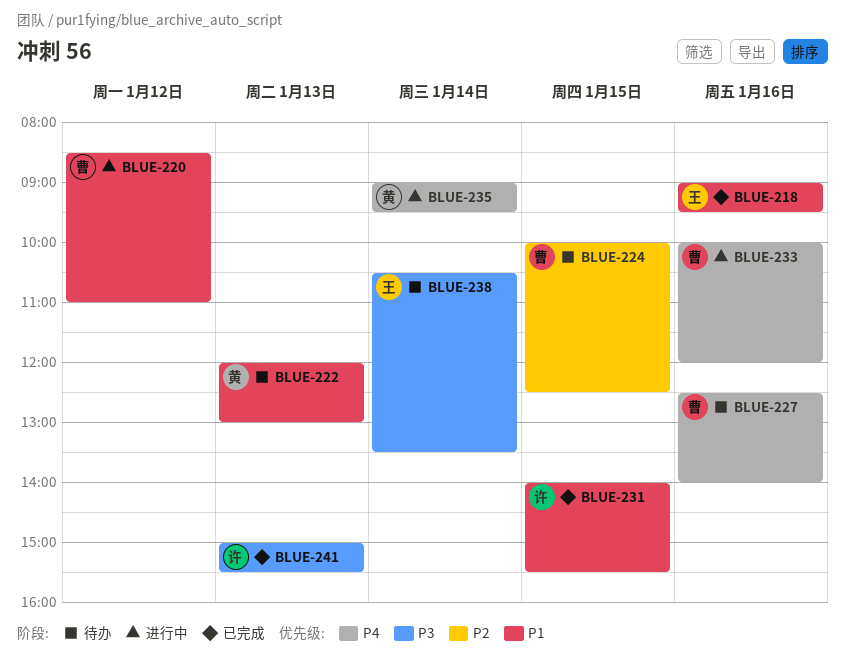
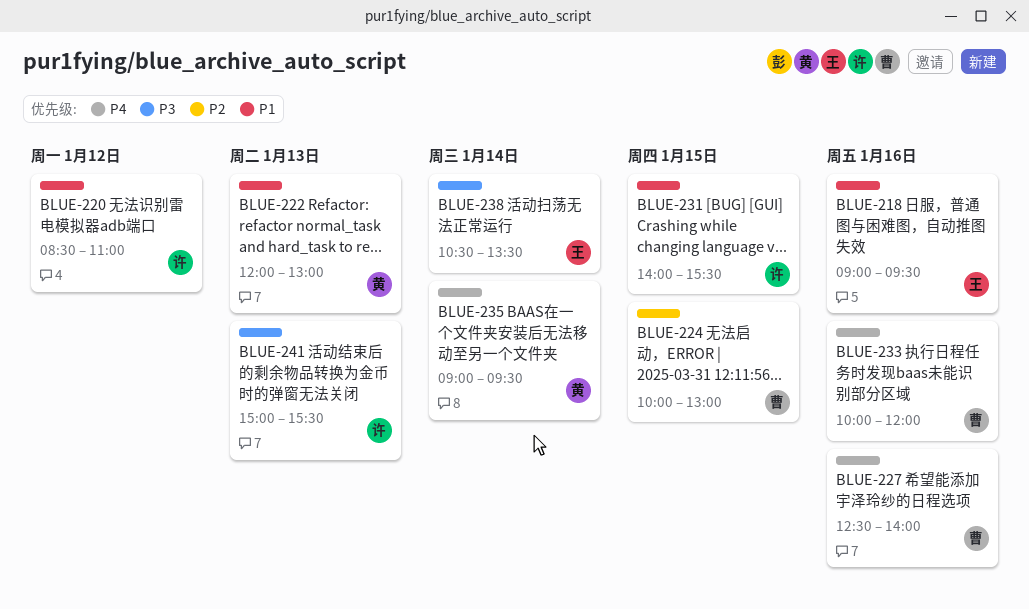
BLUE-220, owner: 曹 -> 许
BLUE-224, ends: 12:30 -> 13:00

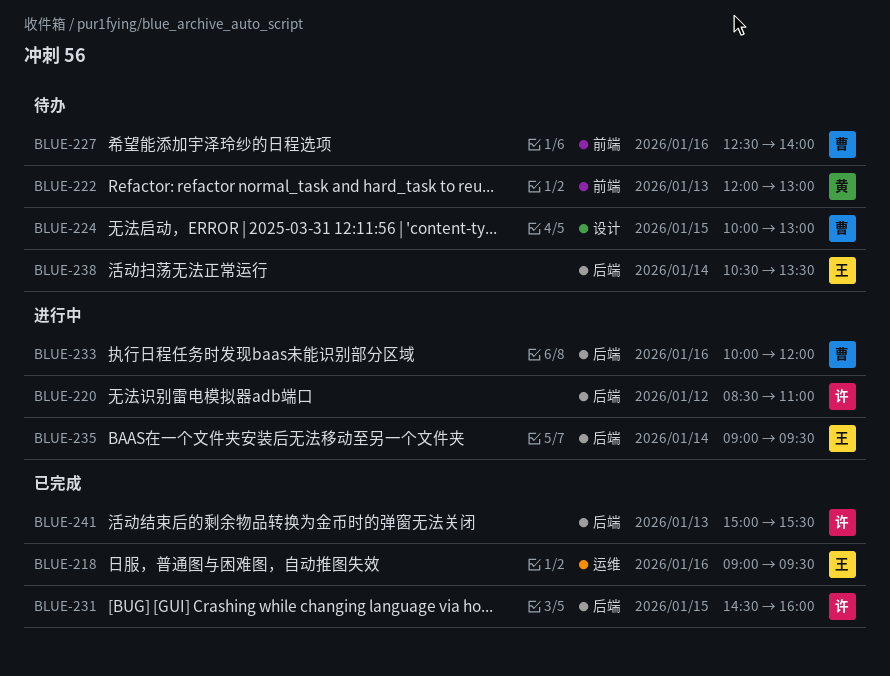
BLUE-231, begins: 14:00 -> 14:30
BLUE-231, ends: 15:30 -> 16:00
BLUE-235, owner: 黄 -> 王

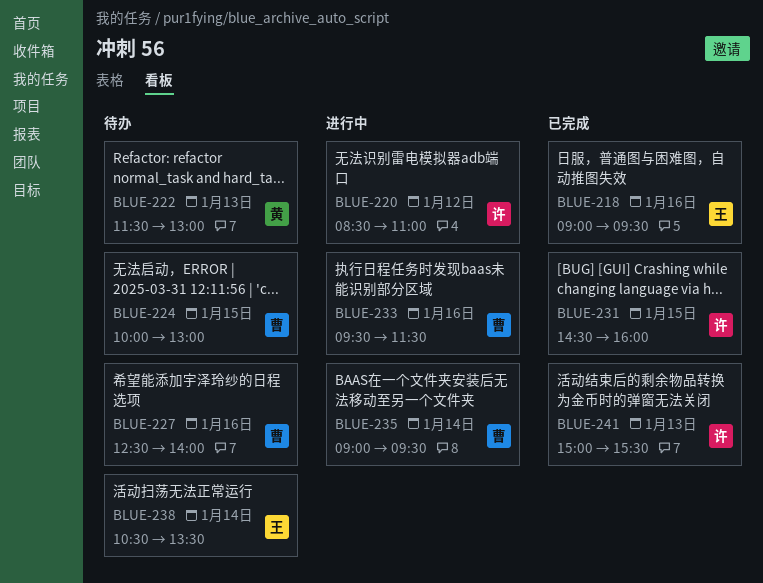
BLUE-222, begins: 12:00 -> 11:30
BLUE-233, begins: 10:00 -> 09:30
BLUE-233, ends: 12:00 -> 11:30
BLUE-235, owner: 王 -> 曹

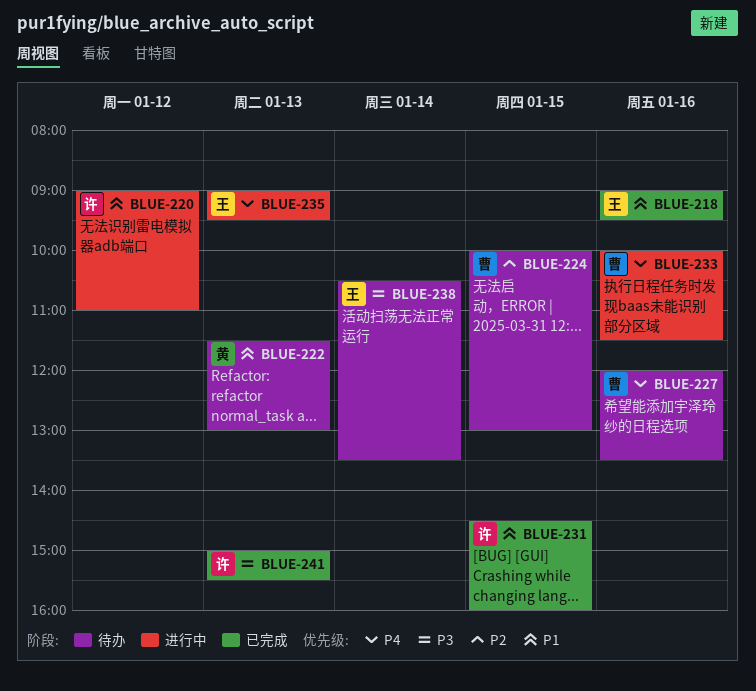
BLUE-220, begins: 08:30 -> 09:00
BLUE-227, begins: 12:30 -> 12:00
BLUE-227, ends: 14:00 -> 13:30
BLUE-233, begins: 09:30 -> 10:00
BLUE-235, owner: 曹 -> 王
BLUE-235, day: Jan 14 -> Jan 13

